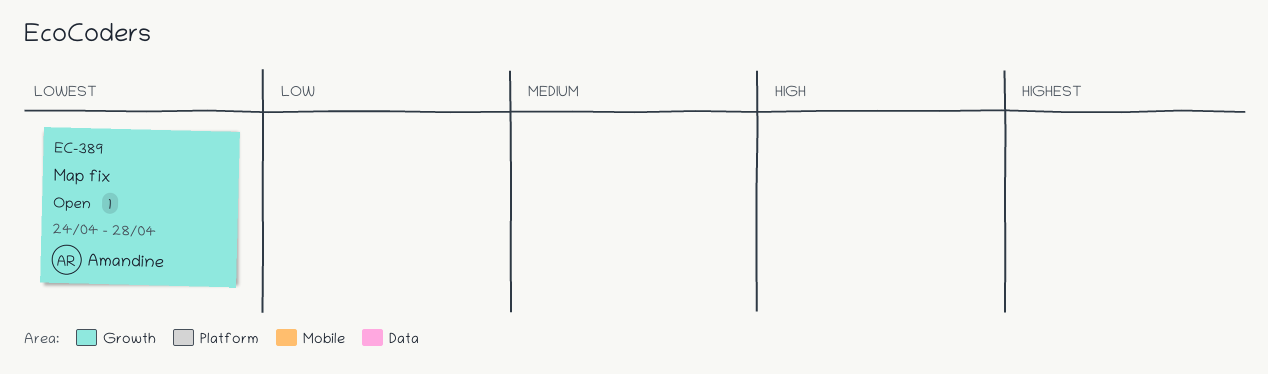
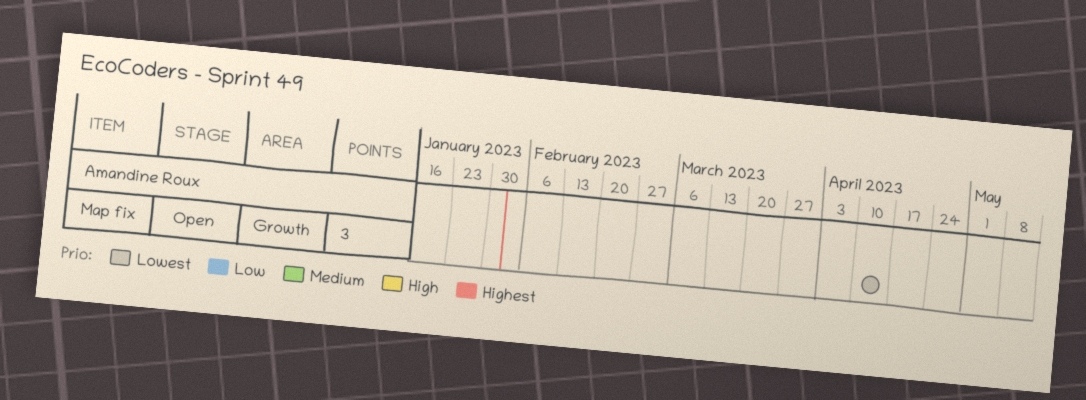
Map fix, estimate: 1 -> 3
Map fix, start: Apr 24 -> Apr 10
Map fix, due: Apr 28 -> Apr 14

